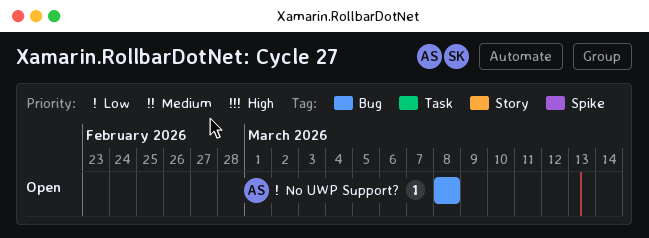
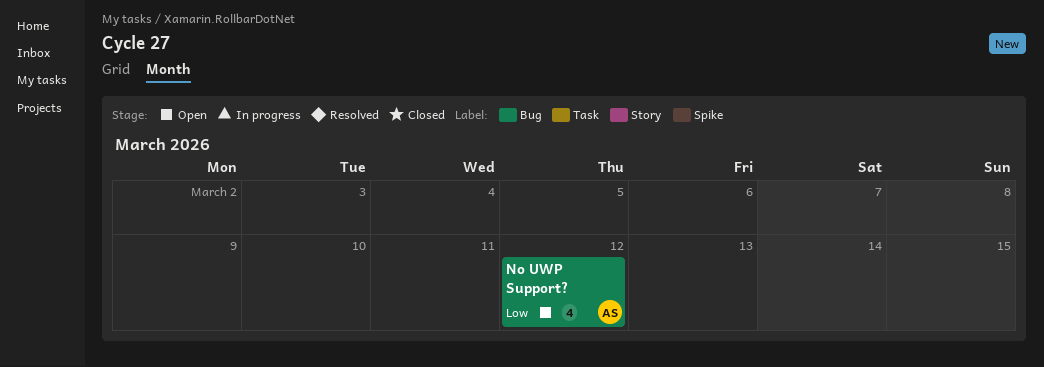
No UWP Support?, estimate: 1 -> 4
No UWP Support?, due: Mar 8 -> Mar 12

